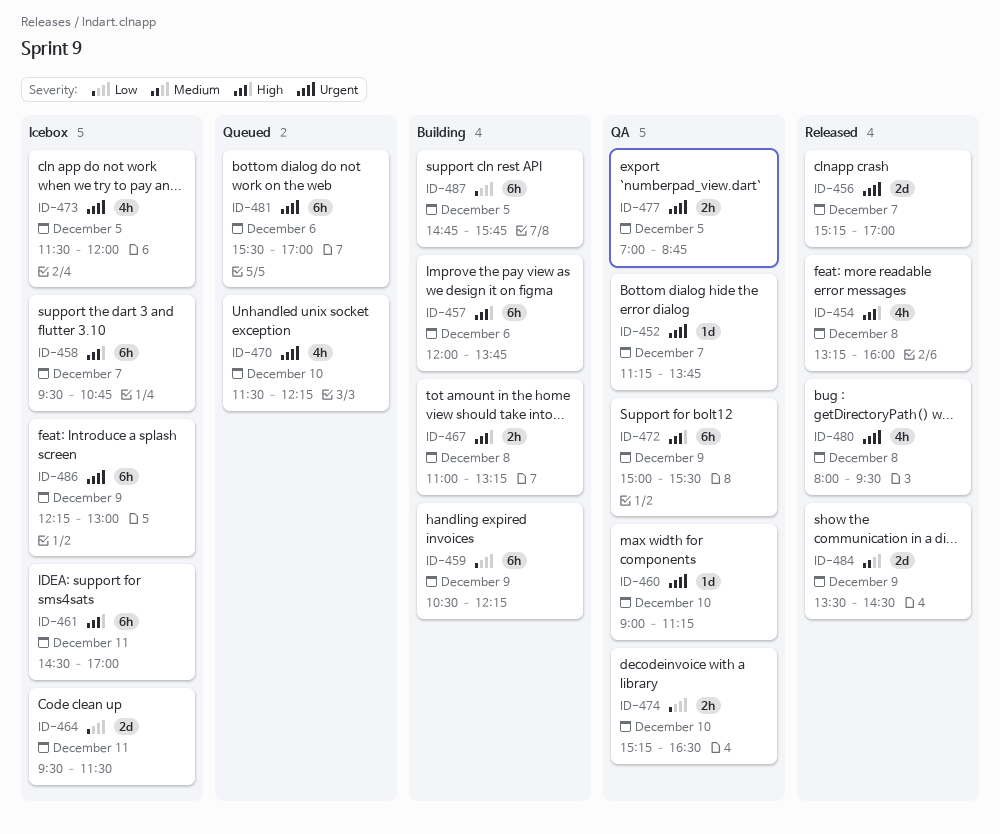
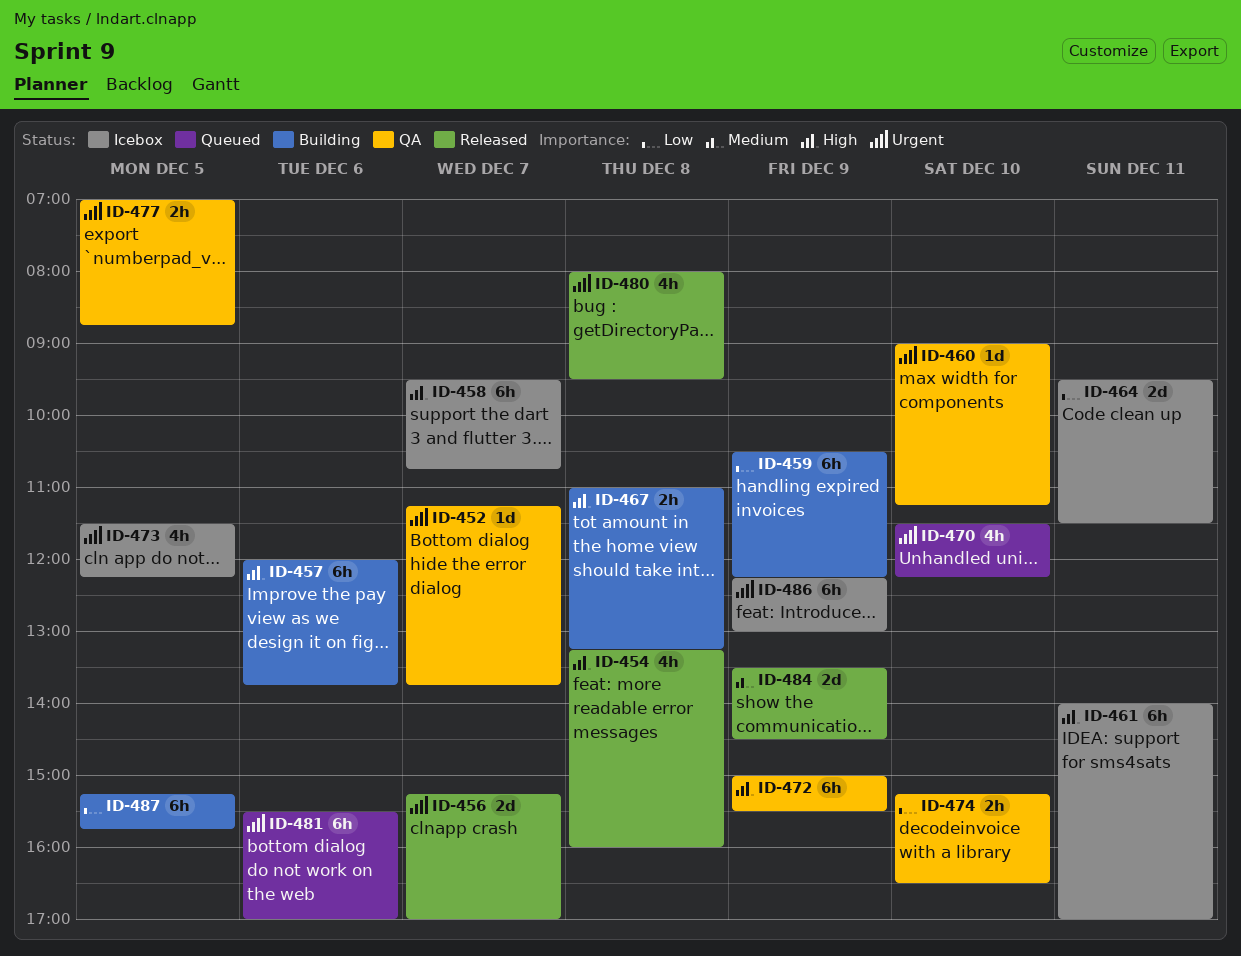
ID-461, begins: 14:30 -> 14:00
ID-473, ends: 12:00 -> 12:15
ID-487, begins: 14:45 -> 15:15

